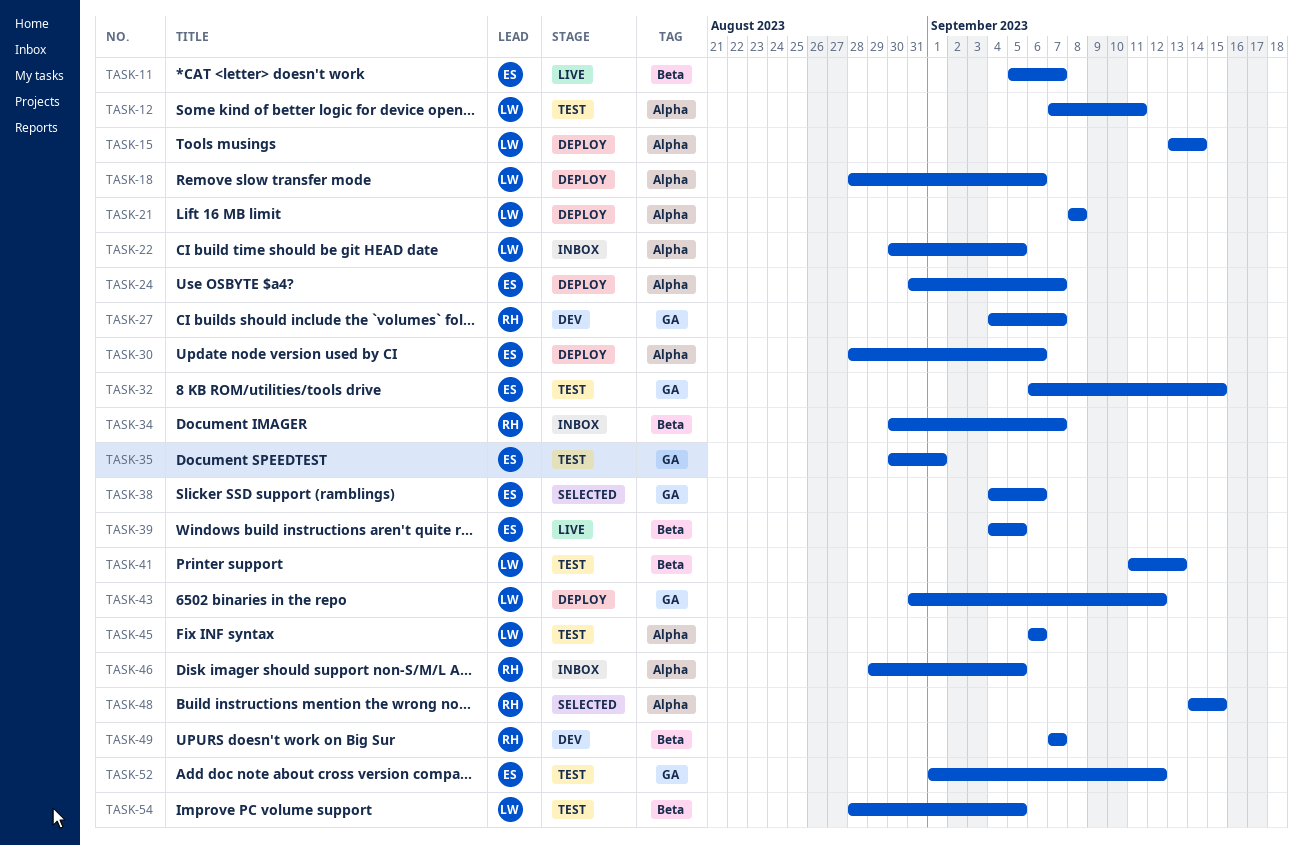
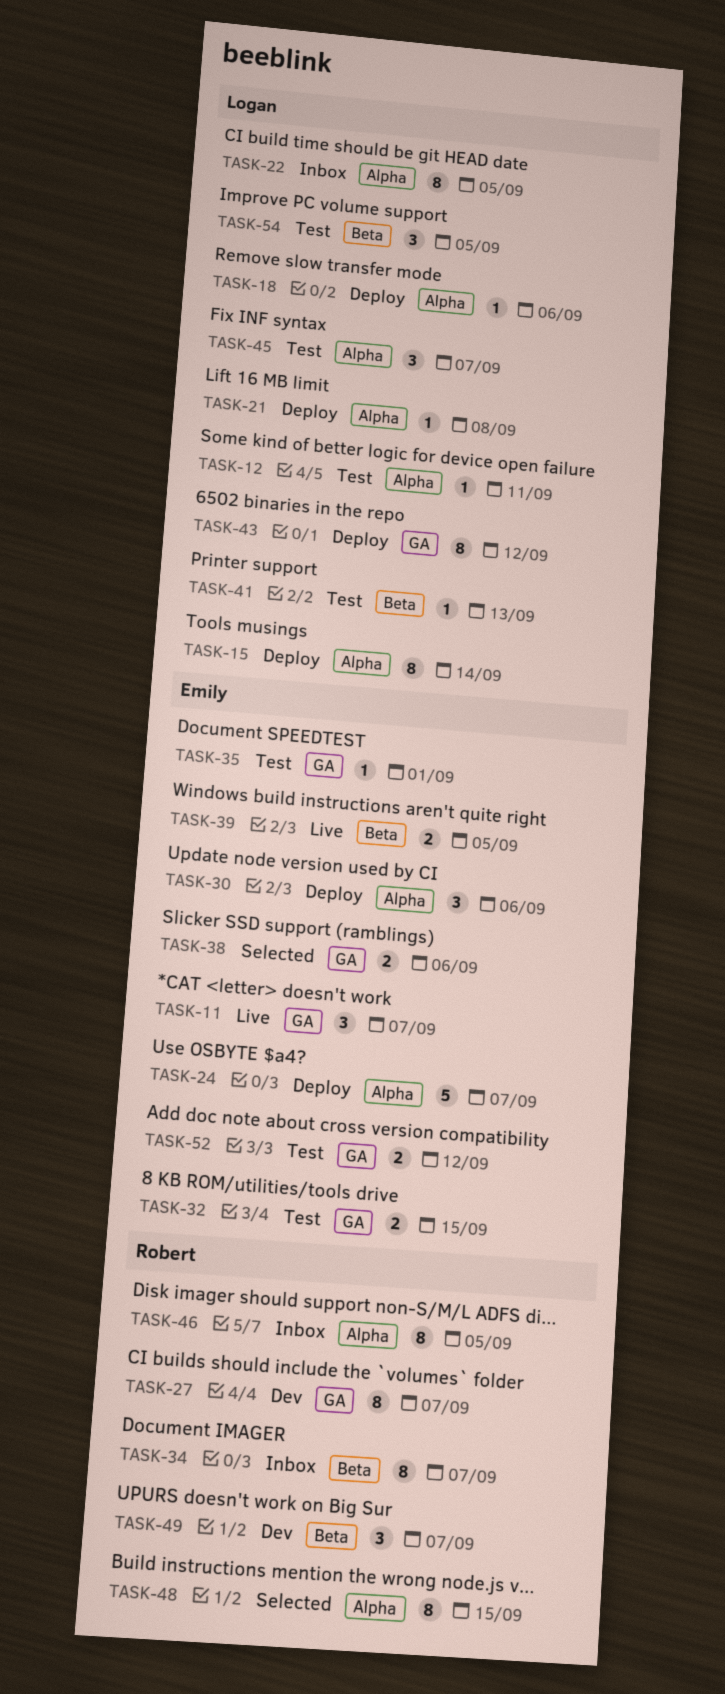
TASK-11, label: Beta -> GA
TASK-45, due: Sep 6 -> Sep 7

